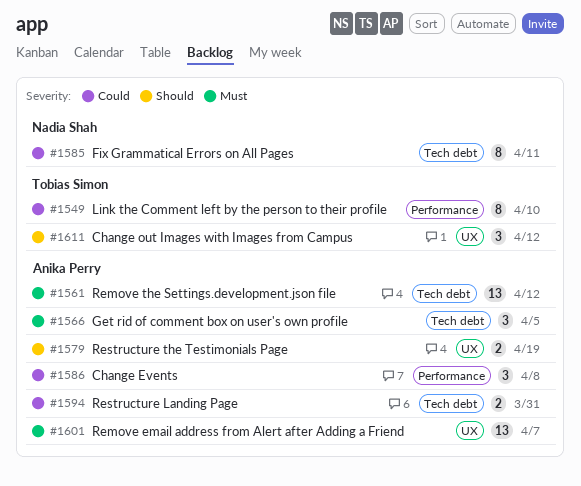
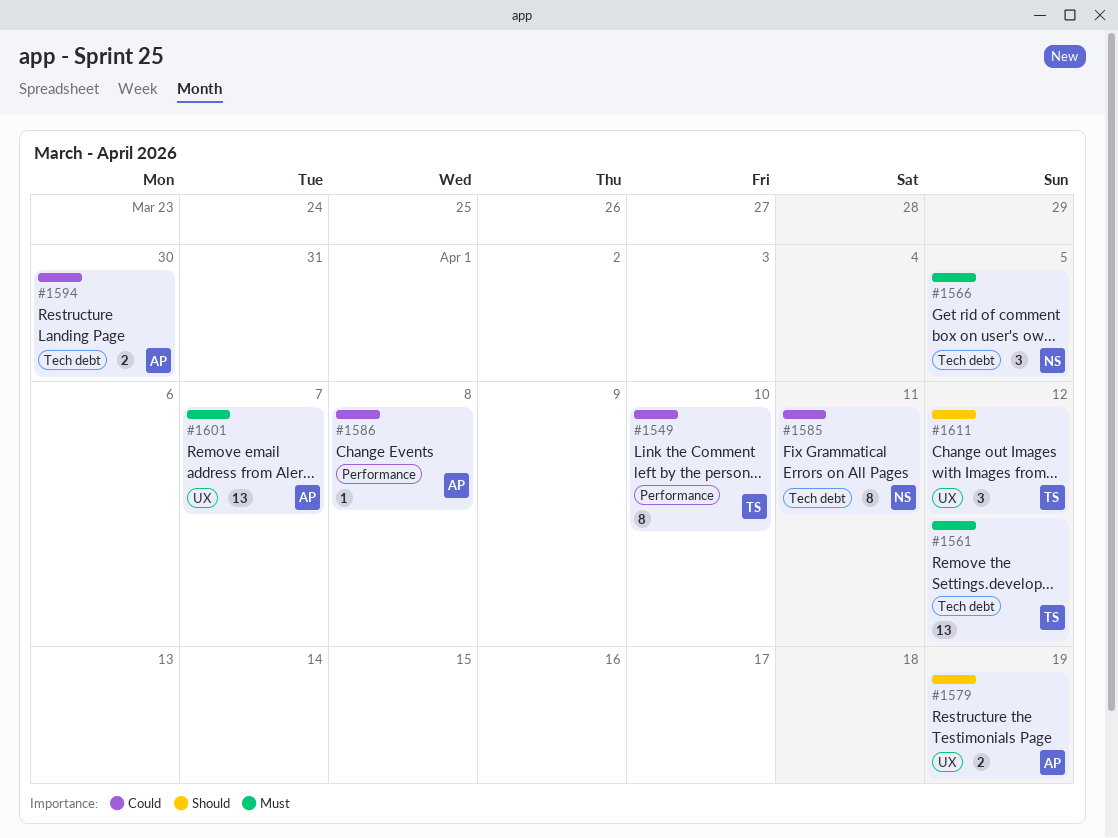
#1561, owner: Anika Perry -> Tobias Simon
#1566, owner: Anika Perry -> Nadia Shah
#1586, estimate: 3 -> 1
#1594, due: Mar 31 -> Mar 30

